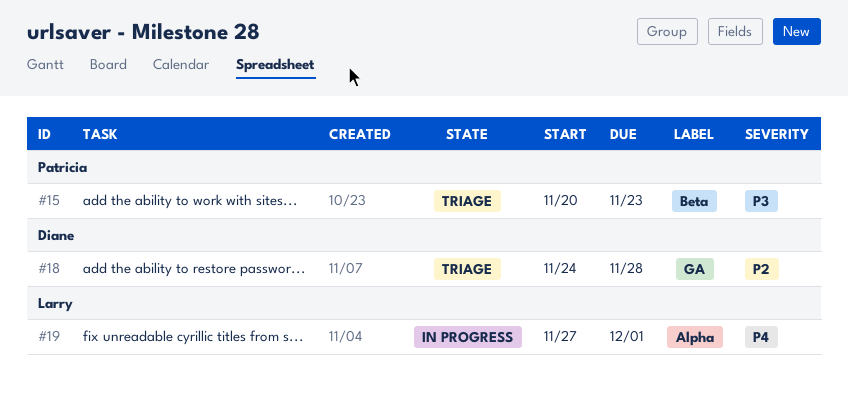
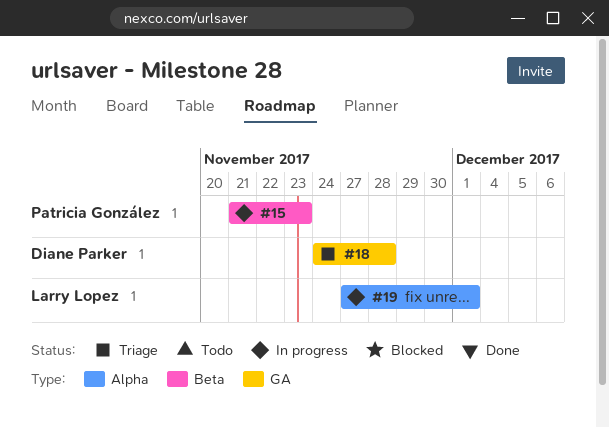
#15, status: Triage -> In progress
#15, start: Nov 20 -> Nov 21

